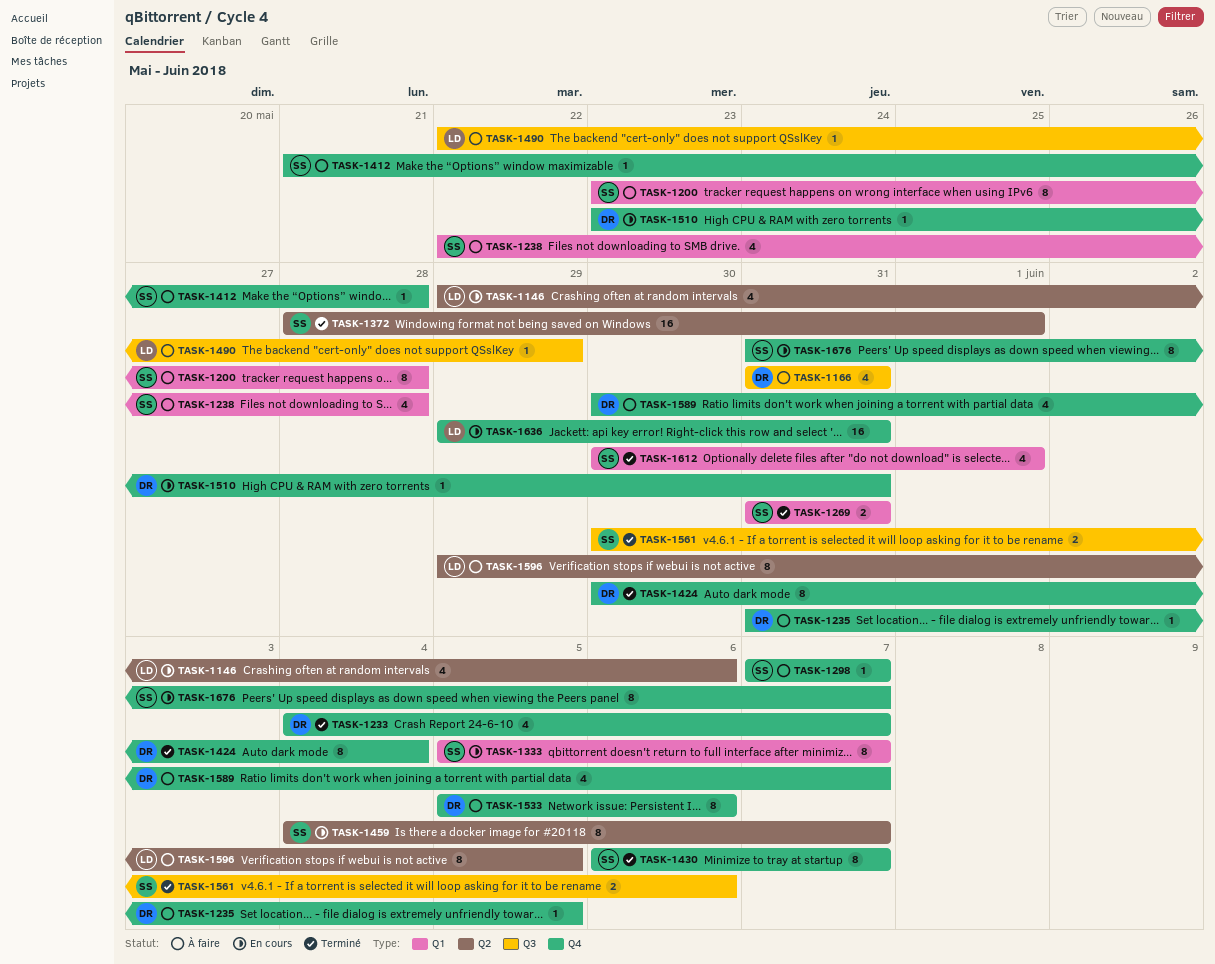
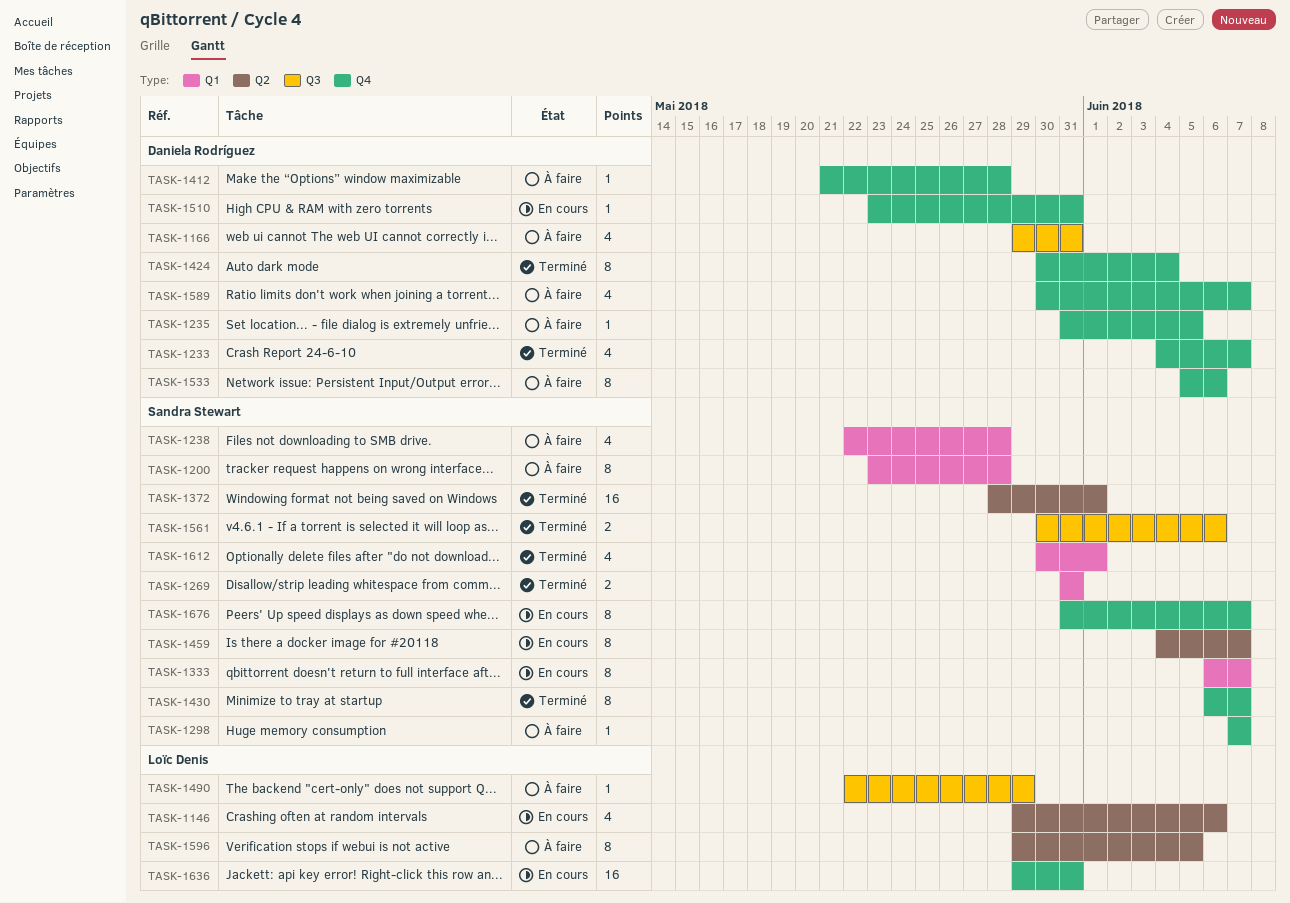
TASK-1166, start: May 31 -> May 29
TASK-1333, start: Jun 5 -> Jun 6
TASK-1412, owner: Sandra Stewart -> Daniela Rodríguez

